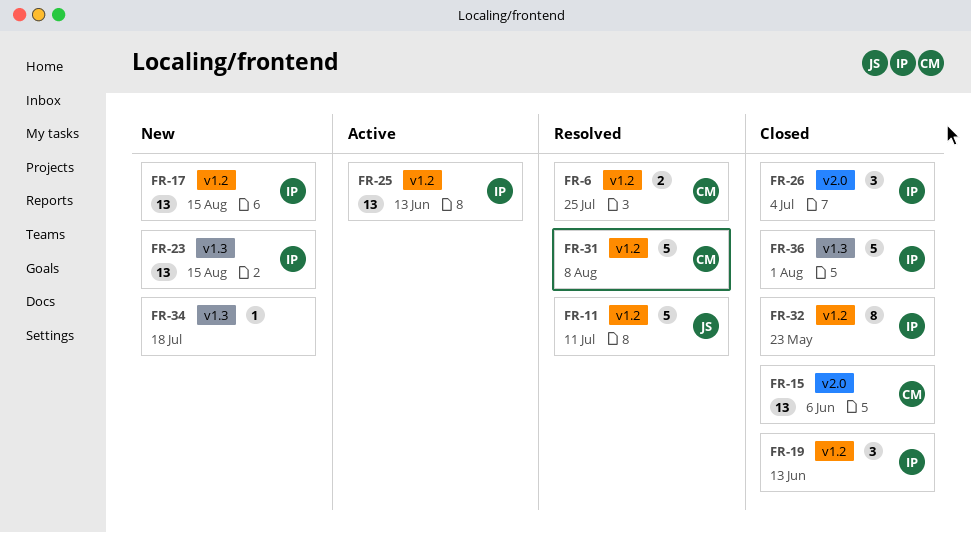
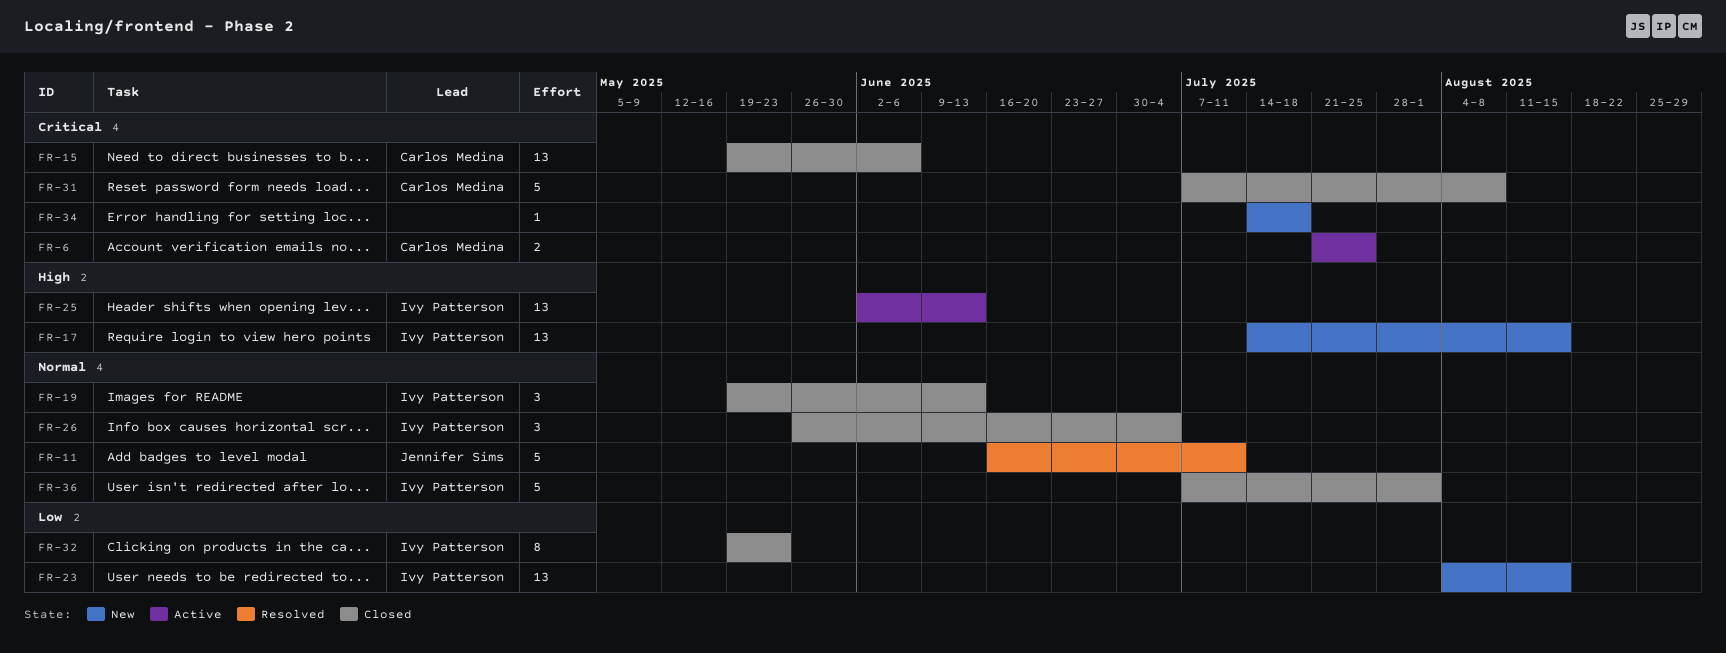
FR-6, status: Resolved -> Active
FR-31, status: Resolved -> Closed

